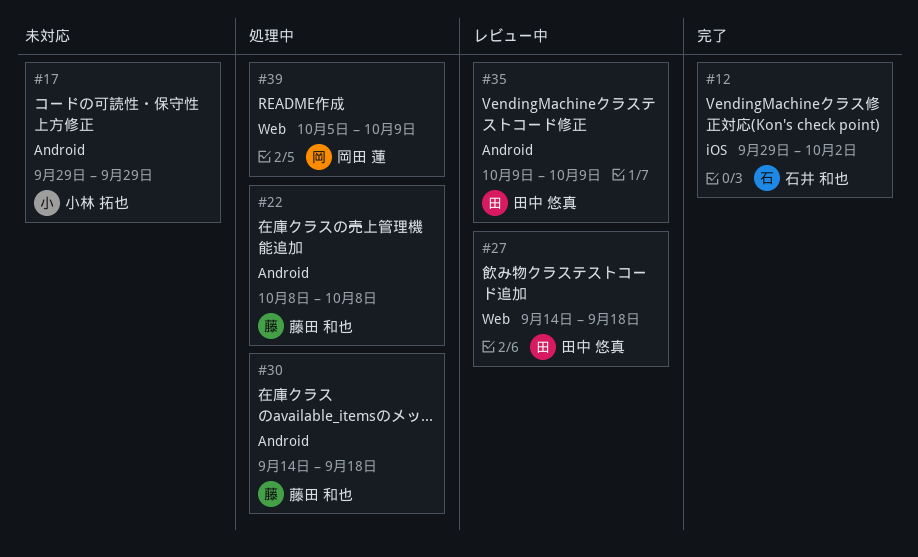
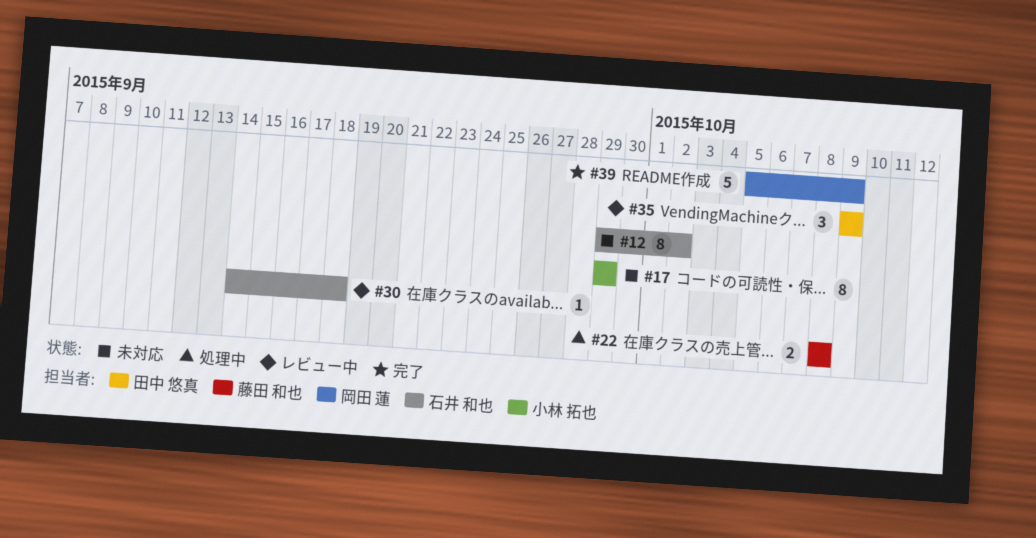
#12, status: 完了 -> 未対応
#27: present -> none
#30, status: 処理中 -> レビュー中
#30, owner: 藤田 和也 -> 石井 和也
#39, status: 処理中 -> 完了

